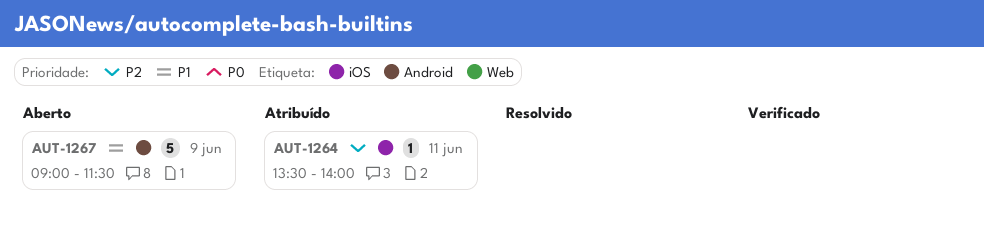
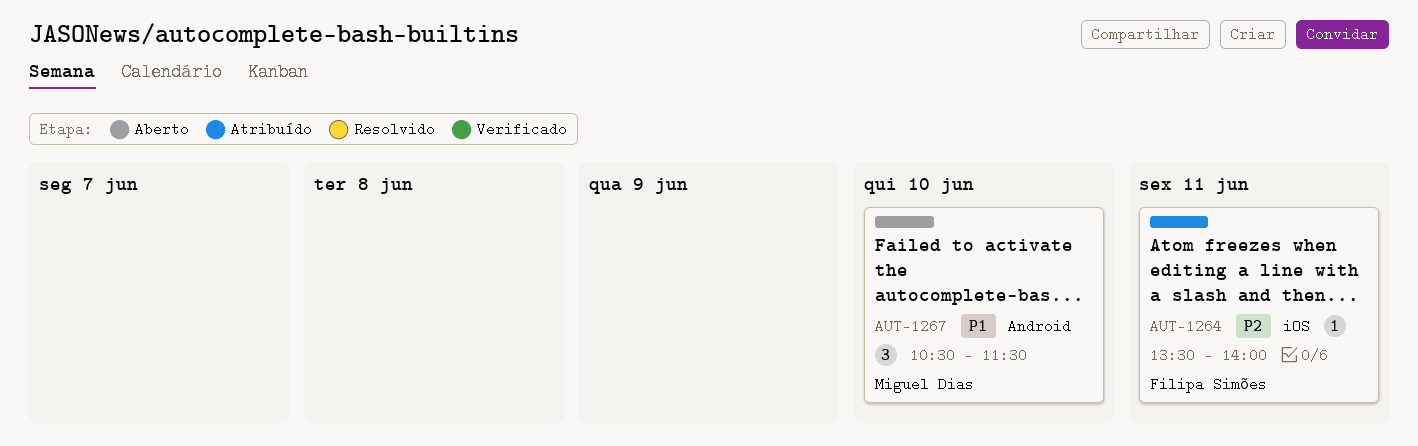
AUT-1267, estimate: 5 -> 3
AUT-1267, day: Jun 9 -> Jun 10
AUT-1267, begins: 09:00 -> 10:30

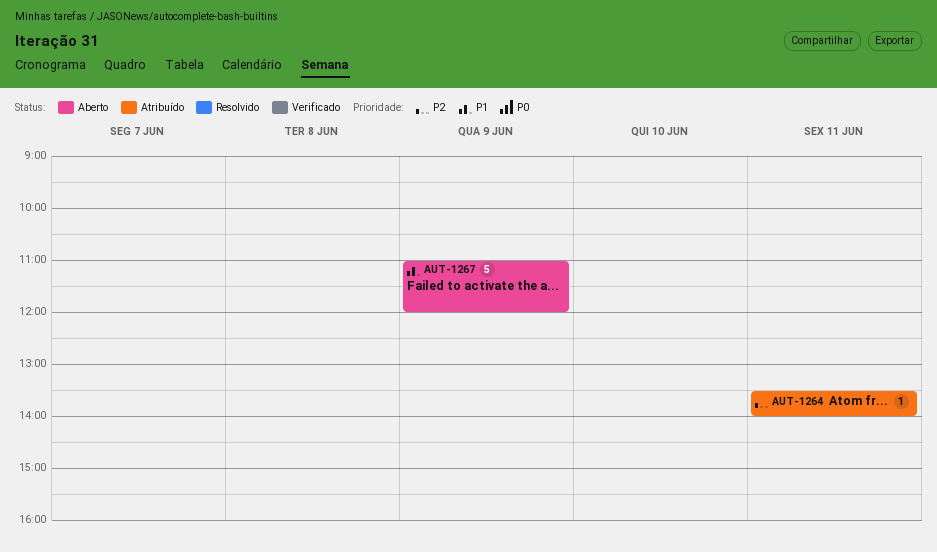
AUT-1267, estimate: 3 -> 5
AUT-1267, day: Jun 10 -> Jun 9
AUT-1267, begins: 10:30 -> 11:00
AUT-1267, ends: 11:30 -> 12:00

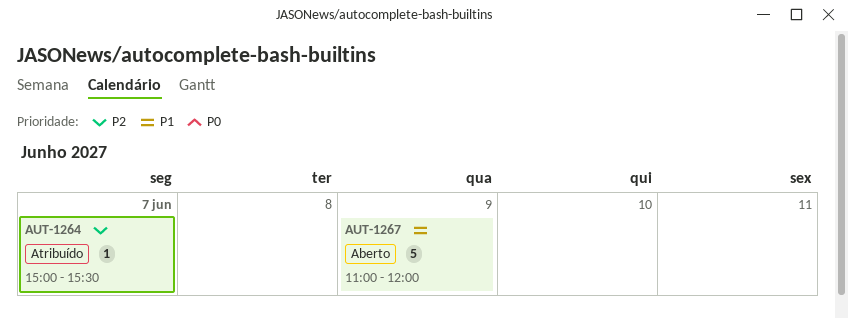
AUT-1264, day: Jun 11 -> Jun 7
AUT-1264, begins: 13:30 -> 15:00
AUT-1264, ends: 14:00 -> 15:30

